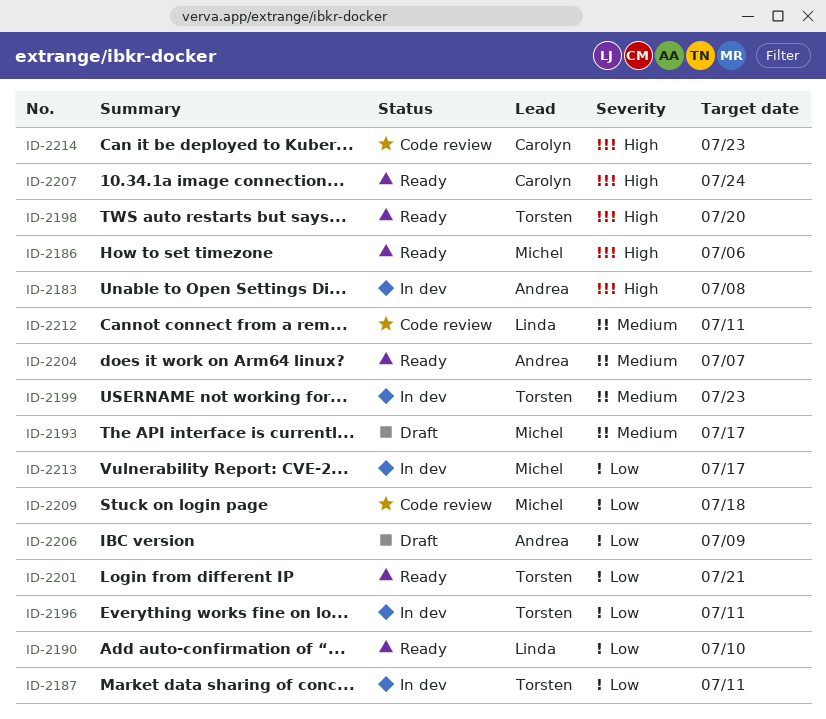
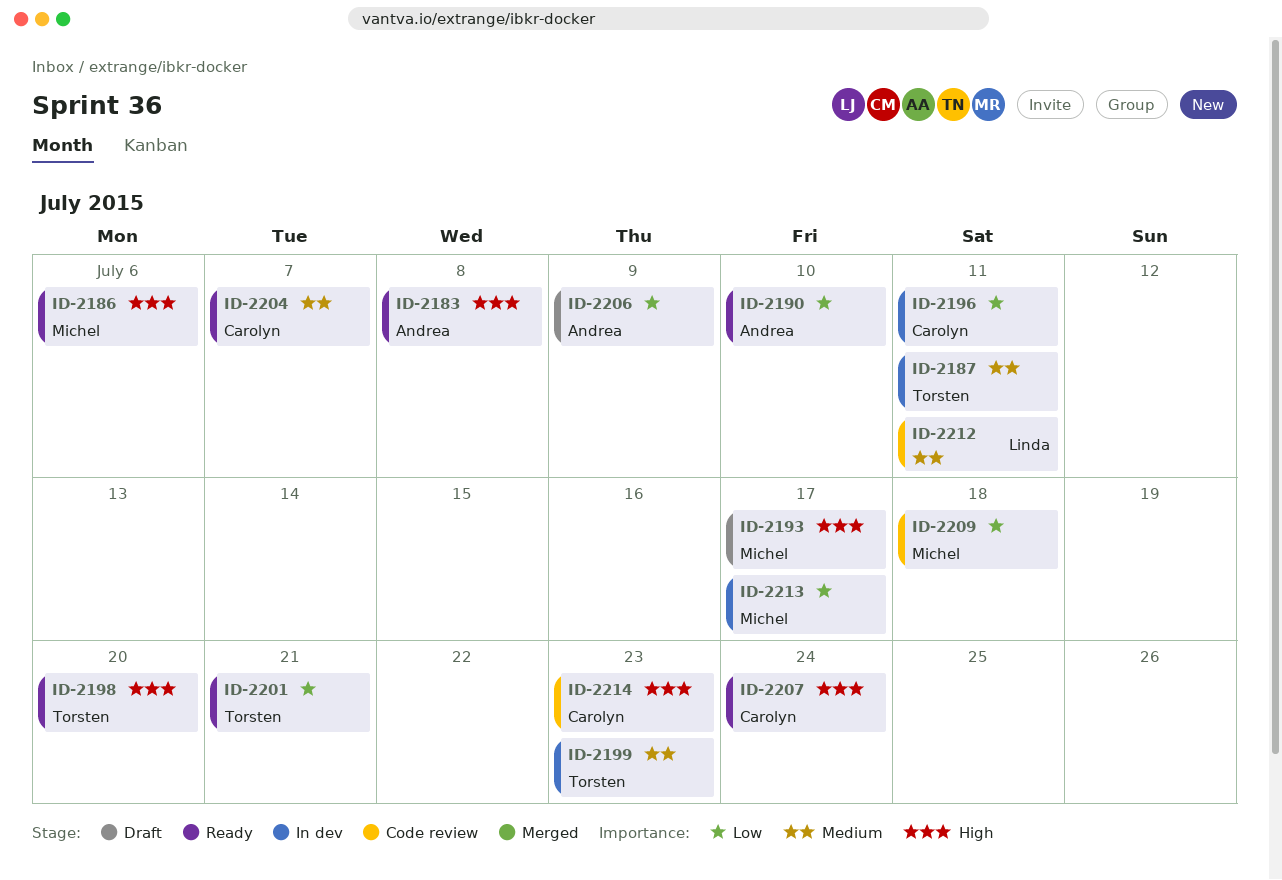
ID-2183, status: In dev -> Ready
ID-2187, priority: Low -> Medium
ID-2190, owner: Linda -> Andrea
ID-2193, priority: Medium -> High
ID-2196, owner: Torsten -> Carolyn
ID-2204, owner: Andrea -> Carolyn

